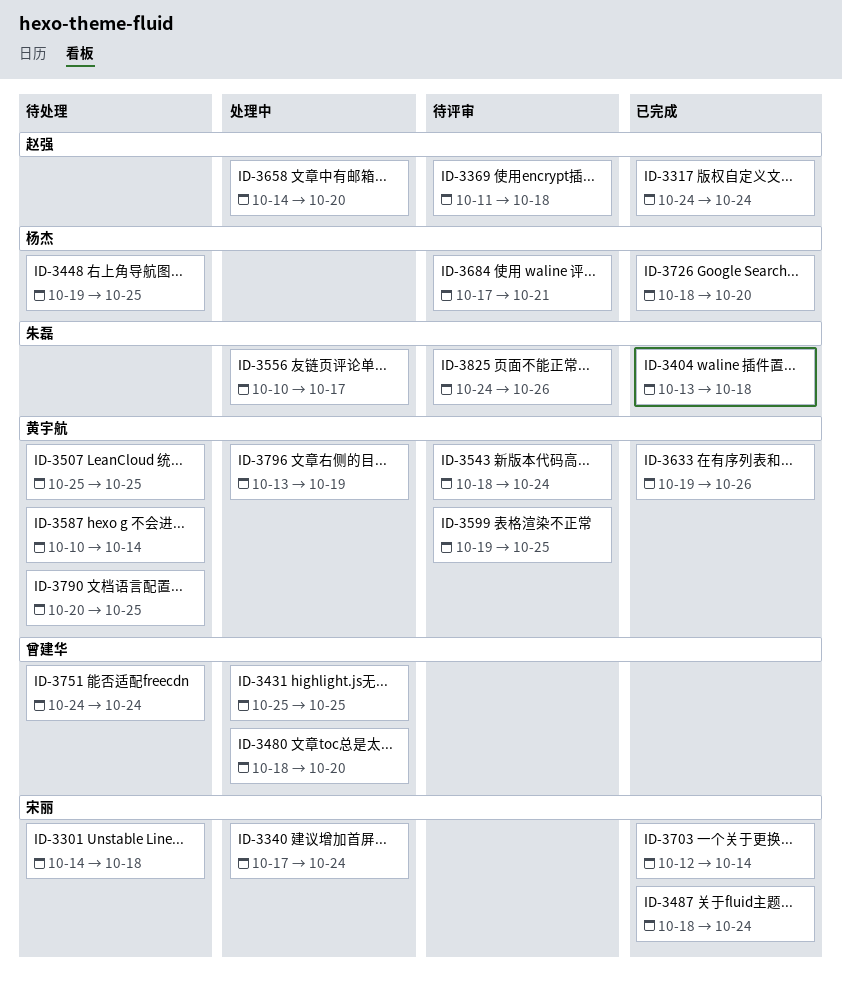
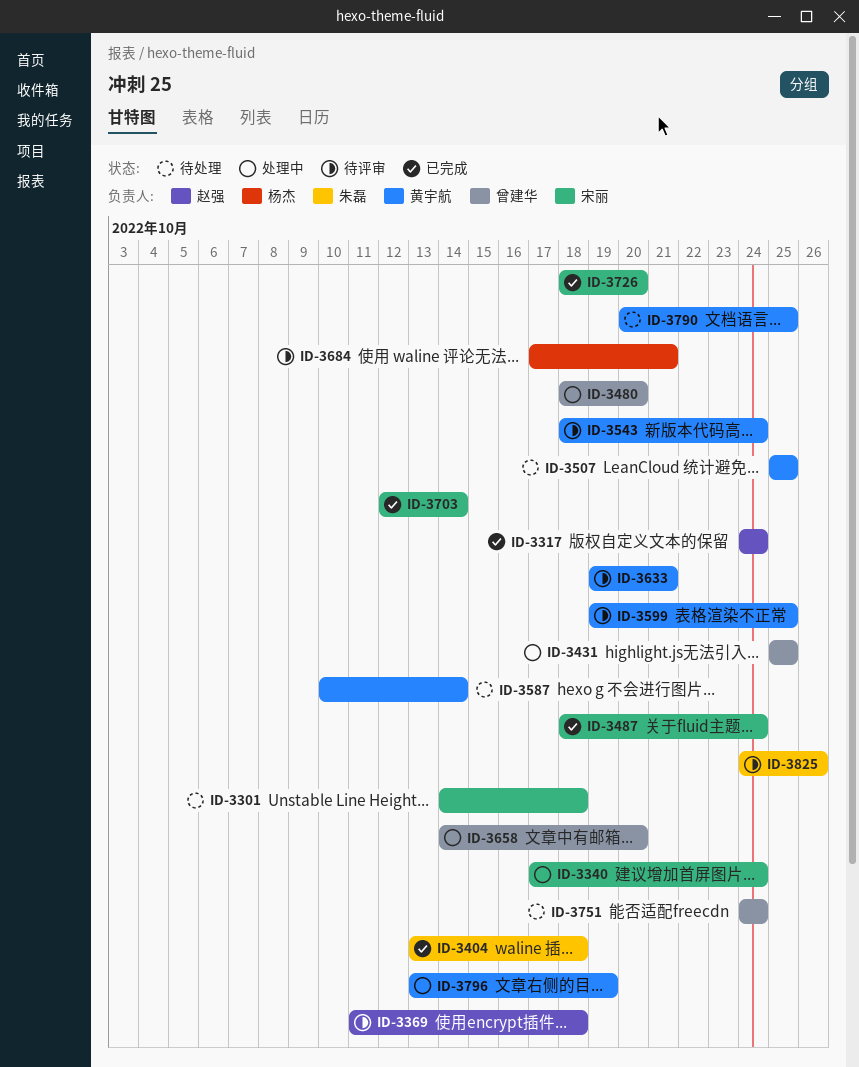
ID-3448: present -> none
ID-3556: present -> none
ID-3633, status: 已完成 -> 待评审
ID-3633, due: Oct 26 -> Oct 21
ID-3658, owner: 赵强 -> 曾建华
ID-3726, owner: 杨杰 -> 宋丽

